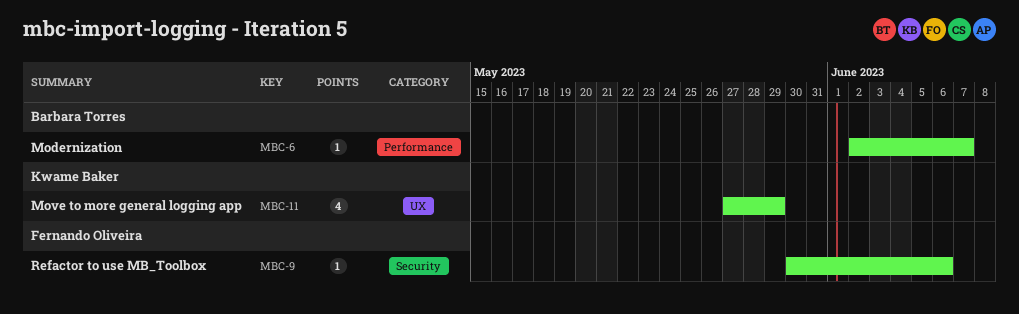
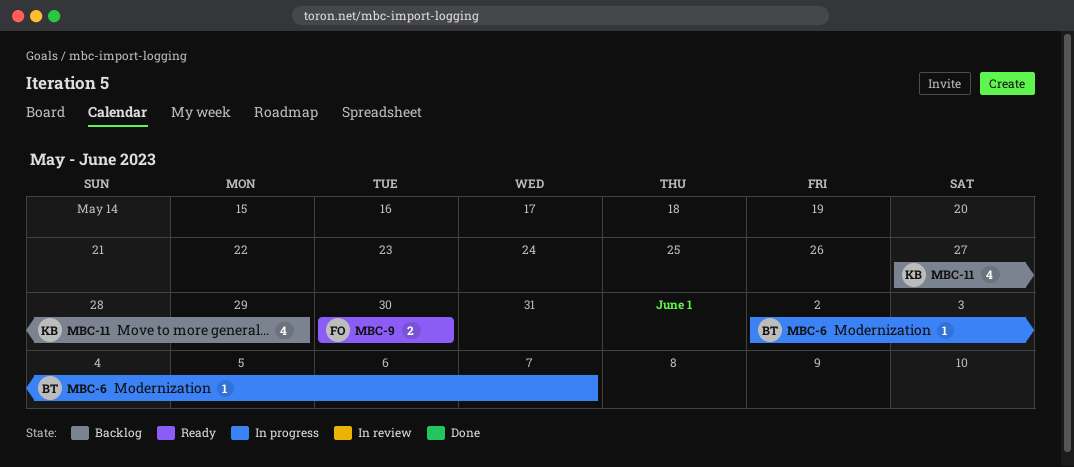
MBC-9, estimate: 1 -> 2
MBC-9, due: Jun 6 -> May 30

